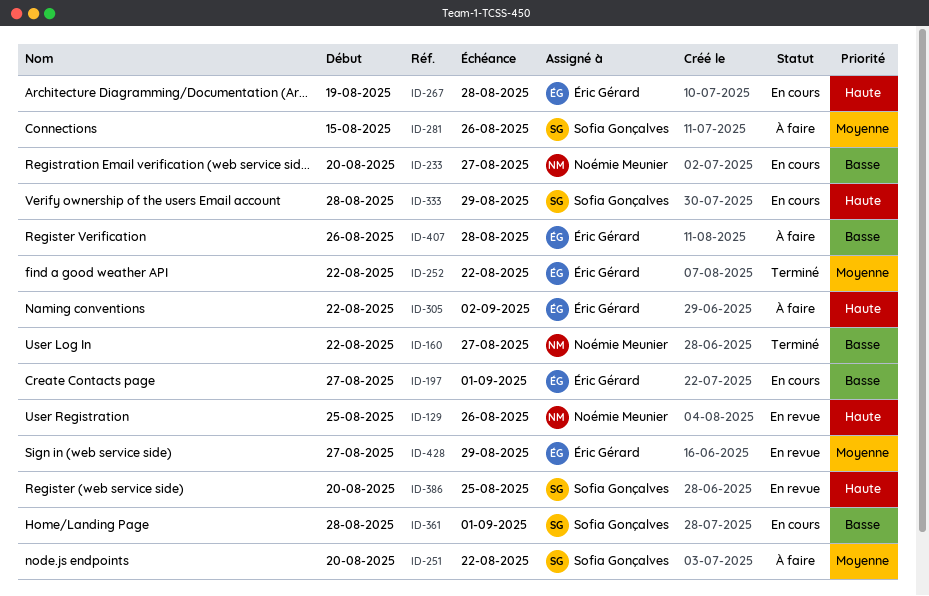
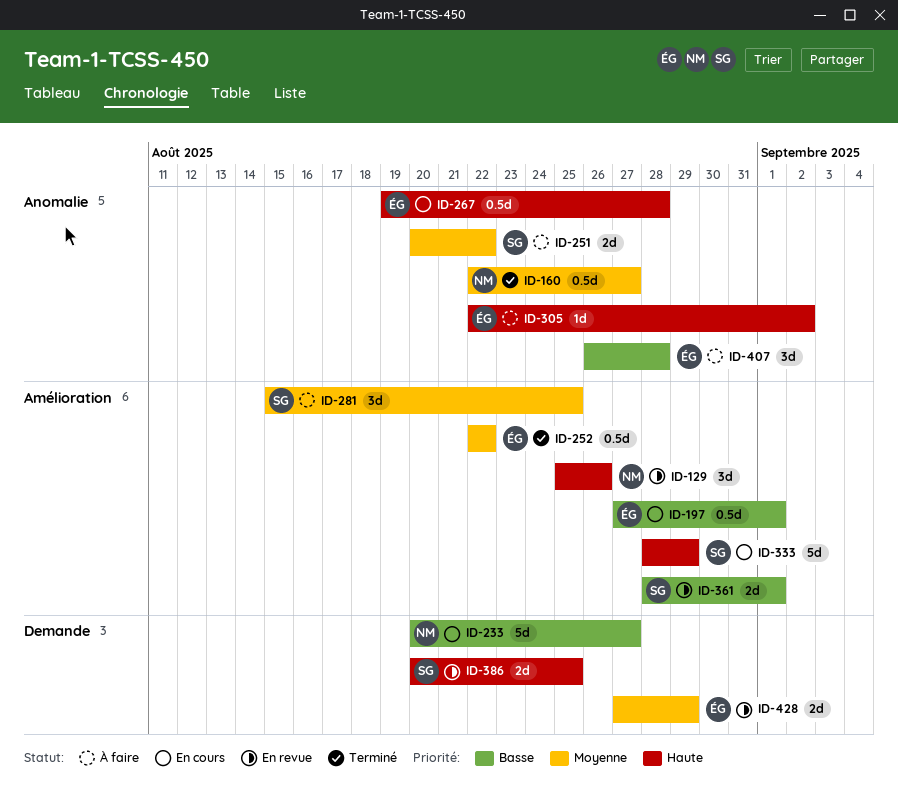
ID-160, priority: Basse -> Moyenne
ID-281, due: Aug 26 -> Aug 25
ID-361, status: En cours -> En revue

